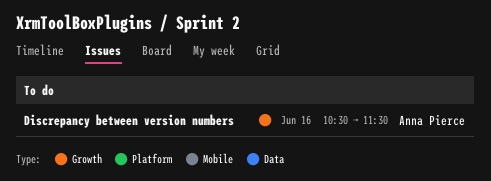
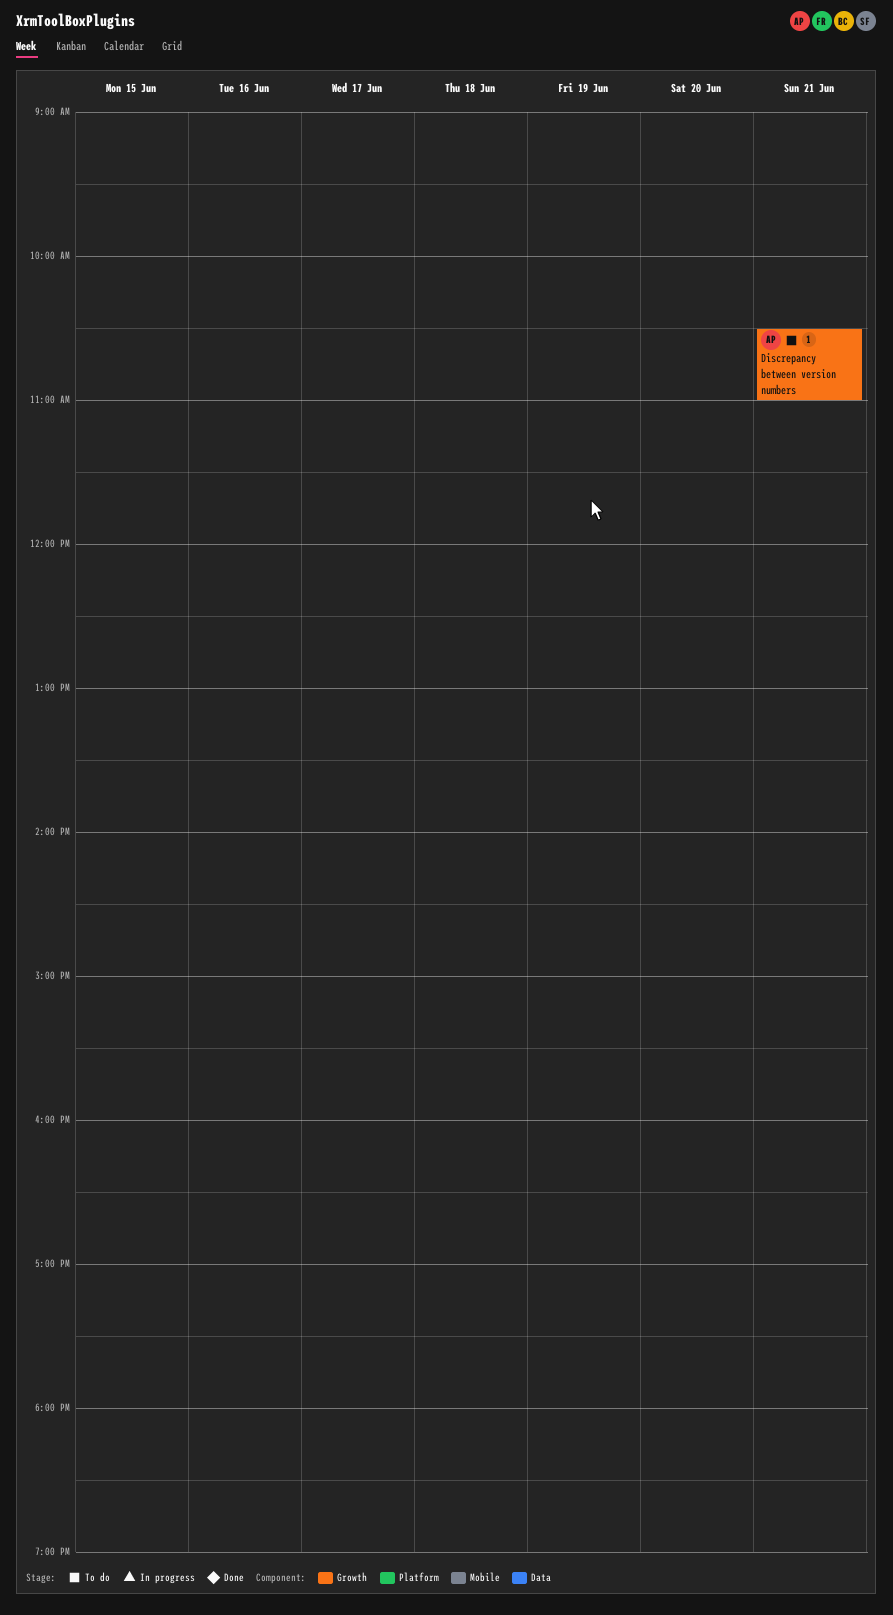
Discrepancy between version numbers, day: Jun 16 -> Jun 21
Discrepancy between version numbers, ends: 11:30 -> 11:00

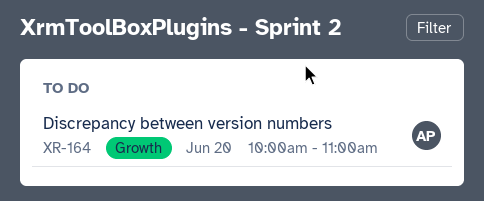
Discrepancy between version numbers, day: Jun 21 -> Jun 20
Discrepancy between version numbers, begins: 10:30 -> 10:00

